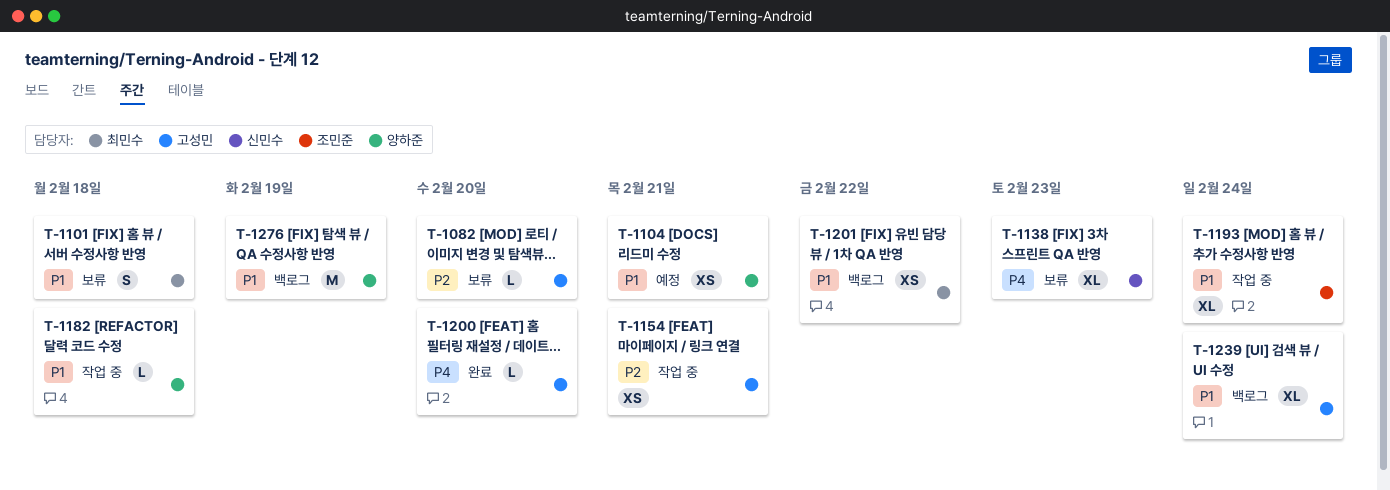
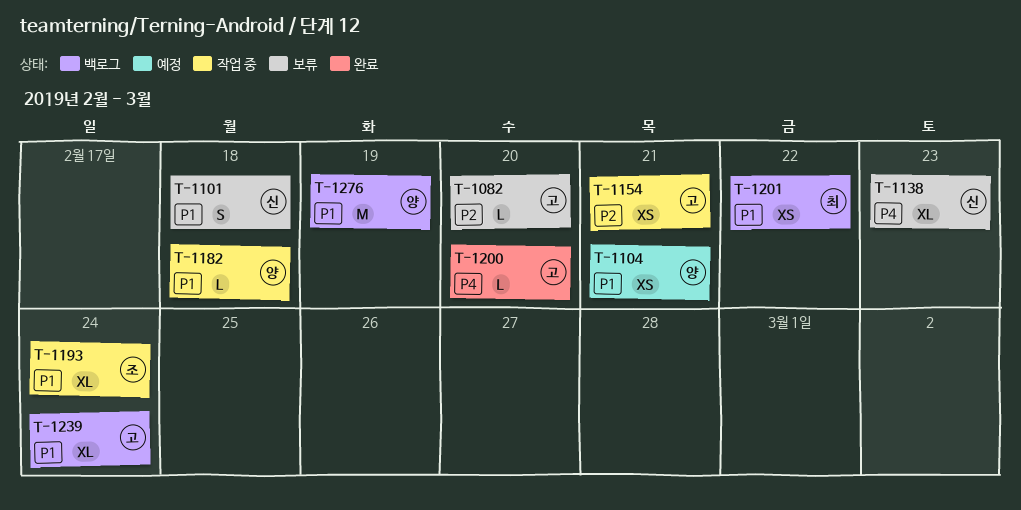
T-1101, owner: 최민수 -> 신민수

